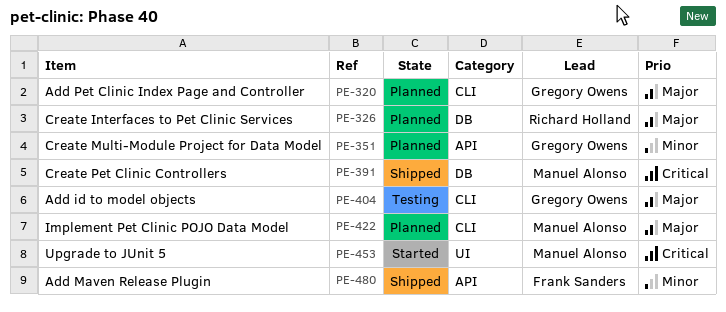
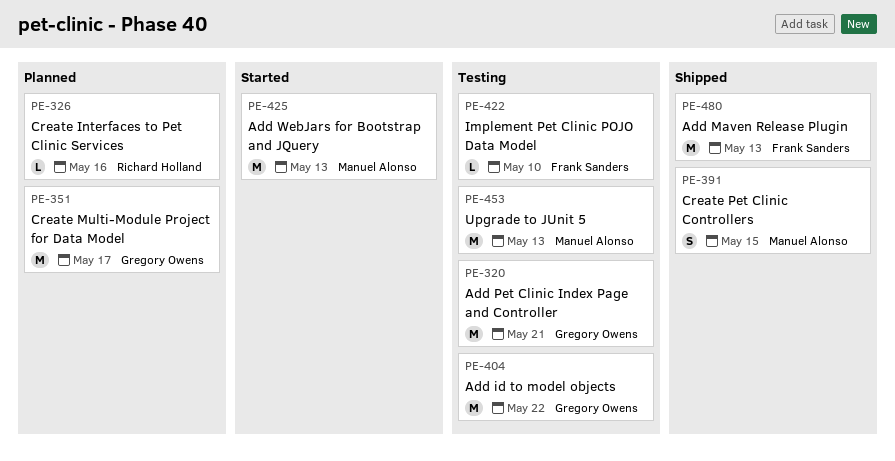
PE-320, status: Planned -> Testing
PE-422, status: Planned -> Testing
PE-422, owner: Manuel Alonso -> Frank Sanders
PE-425: none -> present
PE-453, status: Started -> Testing

